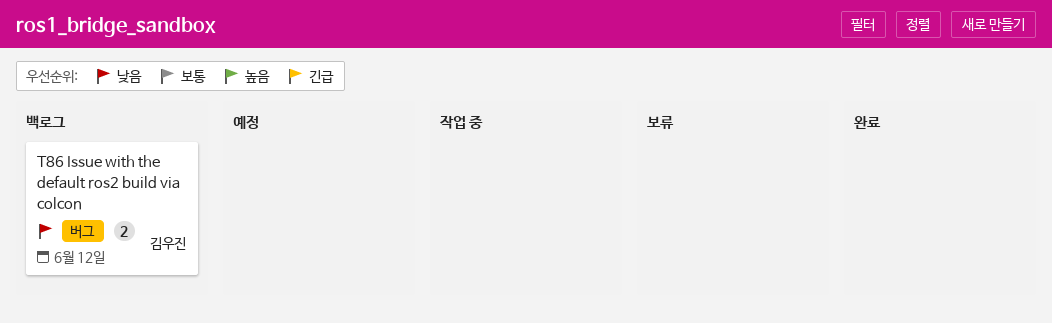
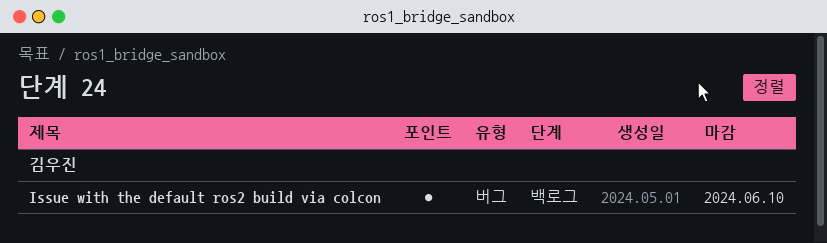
Issue with the default ros2 build via colcon, estimate: 2 -> 1
Issue with the default ros2 build via colcon, due: Jun 12 -> Jun 10

